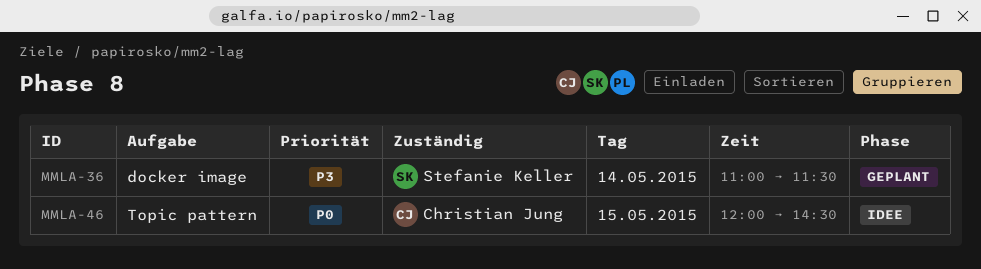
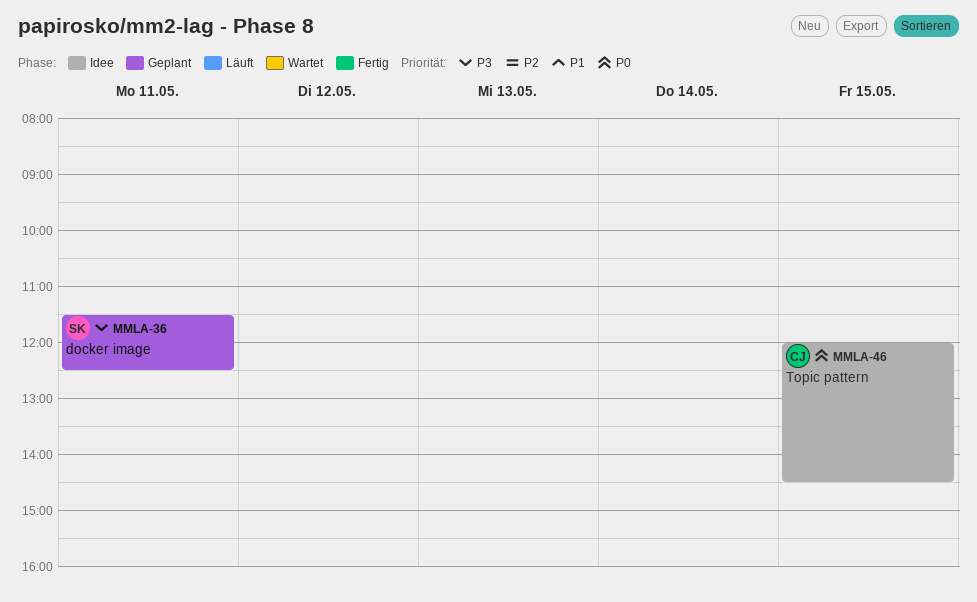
MMLA-36, day: May 14 -> May 11
MMLA-36, begins: 11:00 -> 11:30
MMLA-36, ends: 11:30 -> 12:30

